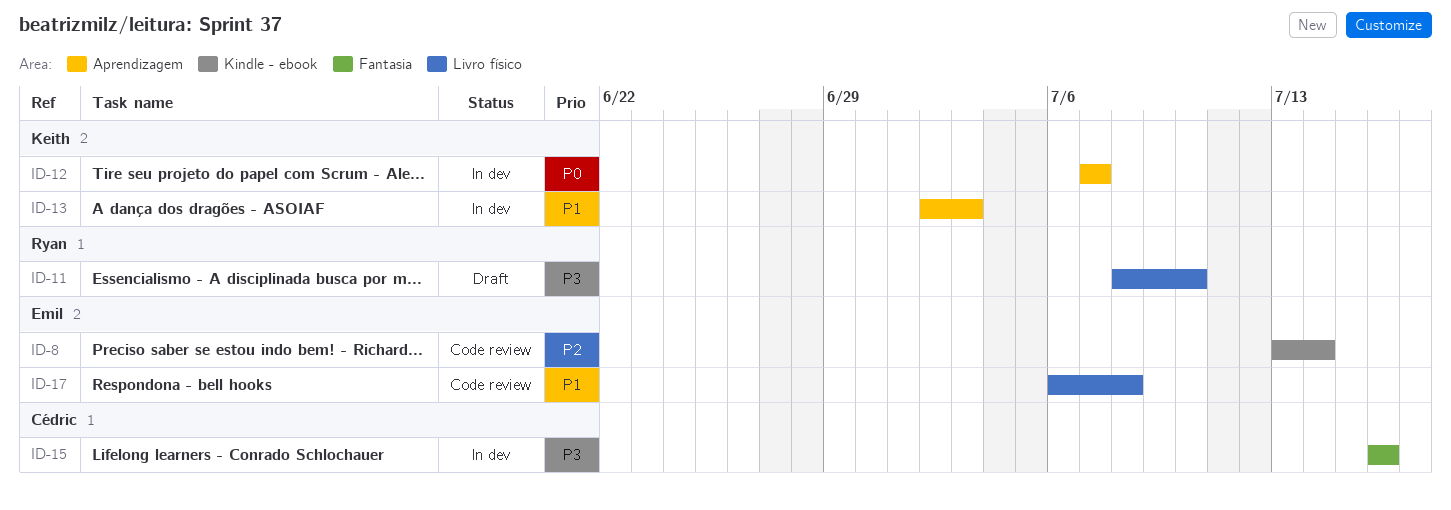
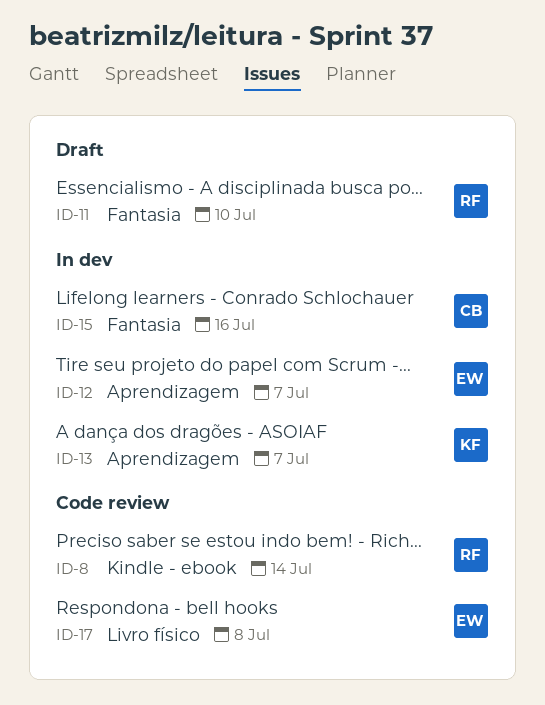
ID-8, owner: Emil -> Ryan
ID-11, label: Livro físico -> Fantasia
ID-12, owner: Keith -> Emil
ID-13, due: Jul 3 -> Jul 7

